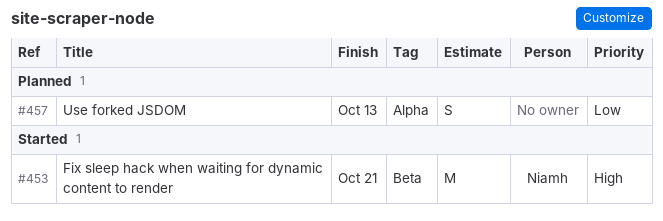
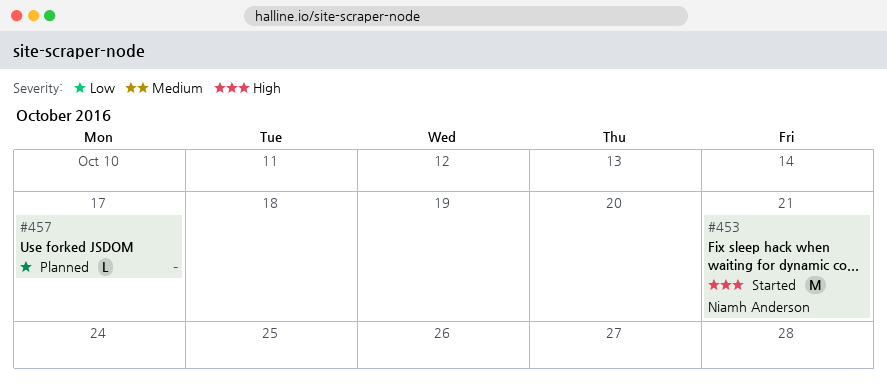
#457, estimate: S -> L
#457, due: Oct 13 -> Oct 17

